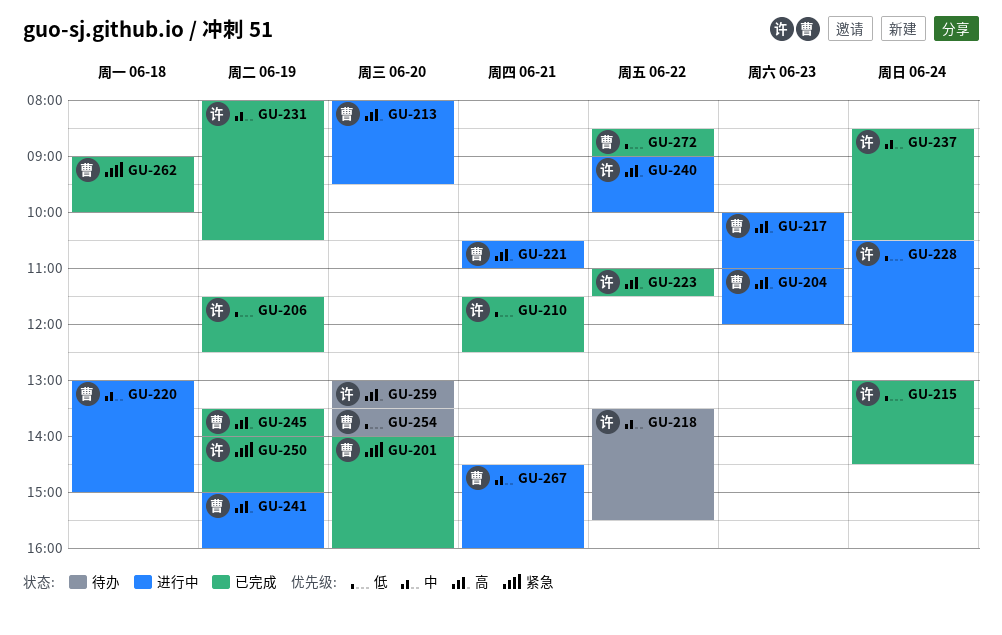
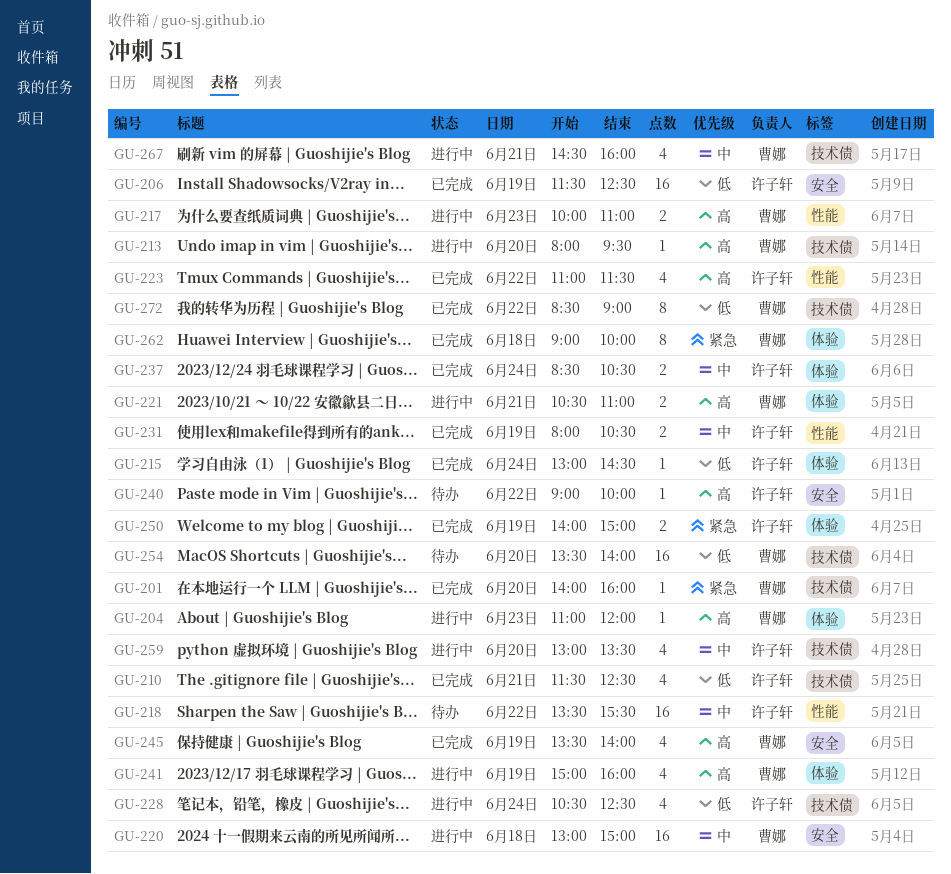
GU-240, status: 进行中 -> 待办
GU-259, status: 待办 -> 进行中
GU-259, priority: 高 -> 中

